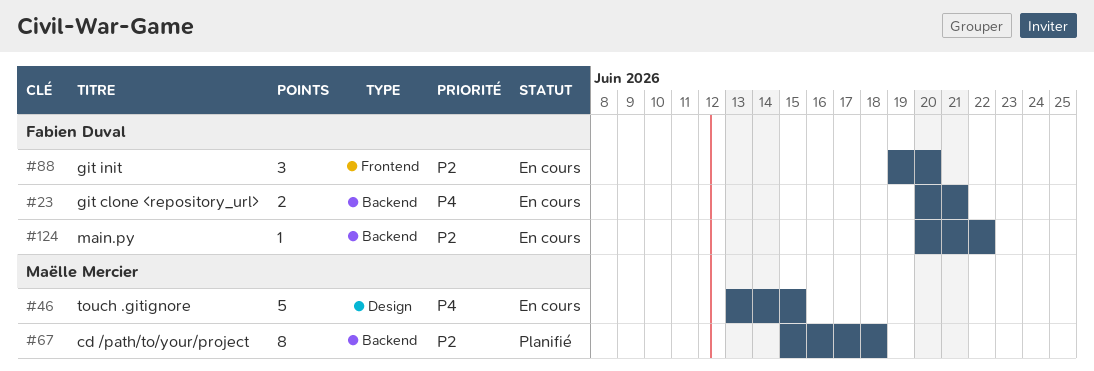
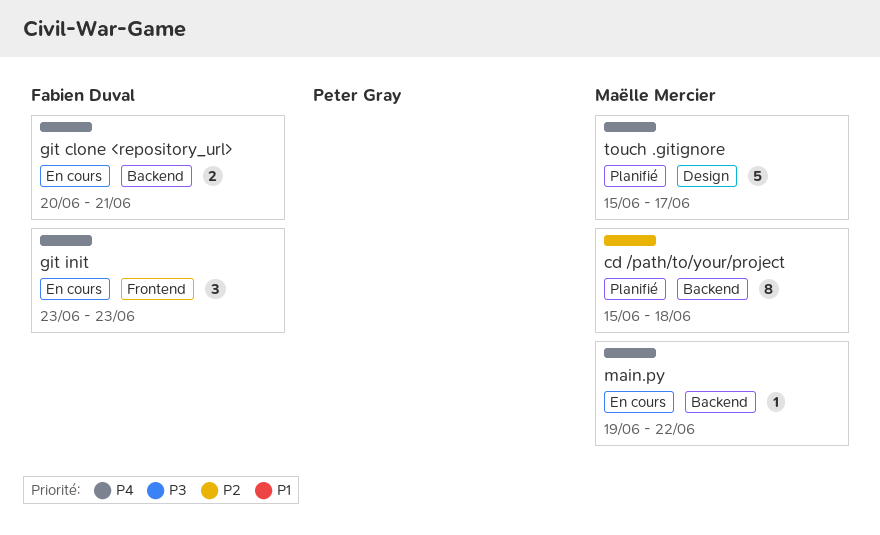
git init, priority: P2 -> P4
git init, start: Jun 19 -> Jun 23
git init, due: Jun 20 -> Jun 23
main.py, owner: Fabien Duval -> Maëlle Mercier
main.py, priority: P2 -> P4
main.py, start: Jun 20 -> Jun 19
touch .gitignore, status: En cours -> Planifié
touch .gitignore, start: Jun 13 -> Jun 15
touch .gitignore, due: Jun 15 -> Jun 17

